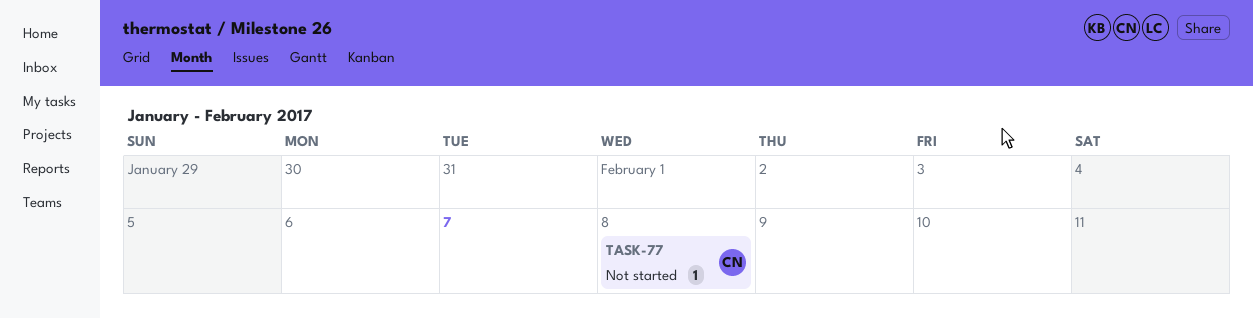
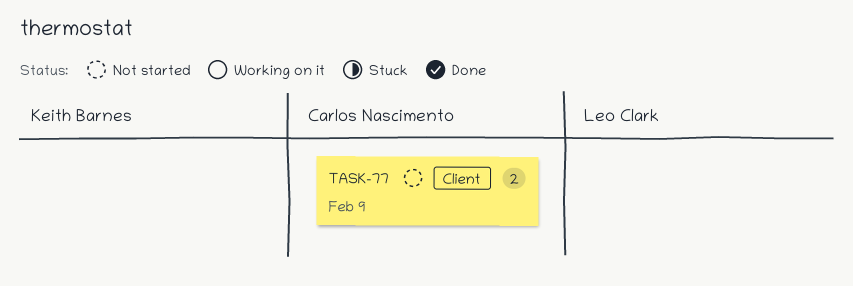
TASK-77, estimate: 1 -> 2
TASK-77, due: Feb 8 -> Feb 9

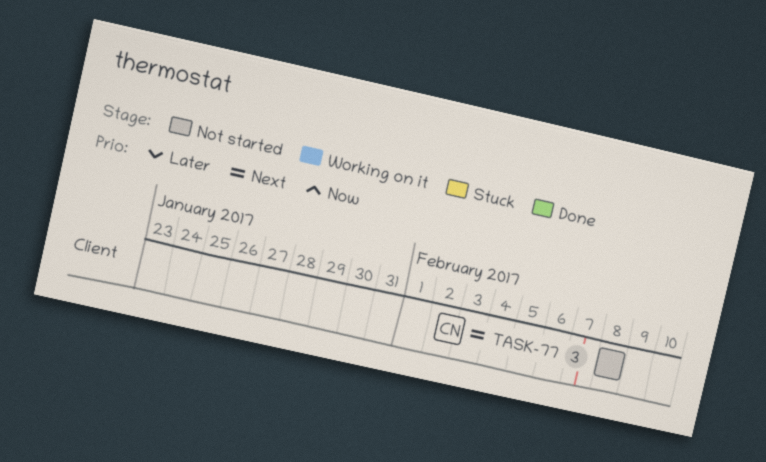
TASK-77, estimate: 2 -> 3
TASK-77, due: Feb 9 -> Feb 8

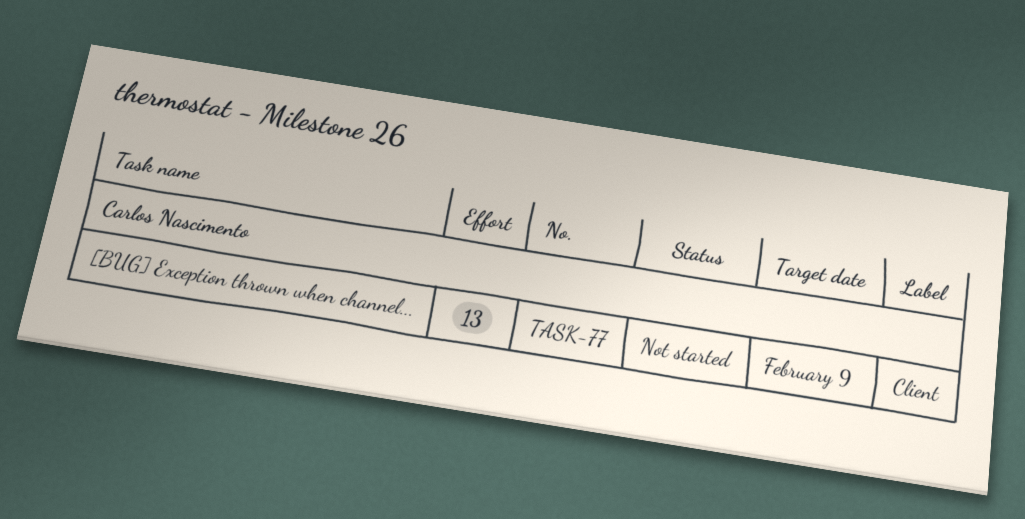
TASK-77, estimate: 3 -> 13
TASK-77, due: Feb 8 -> Feb 9

